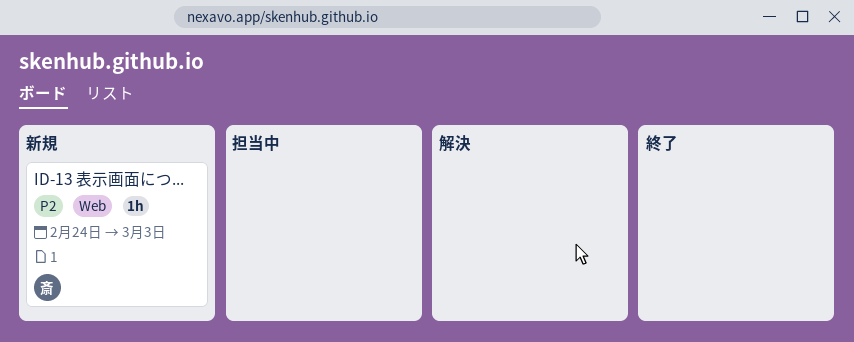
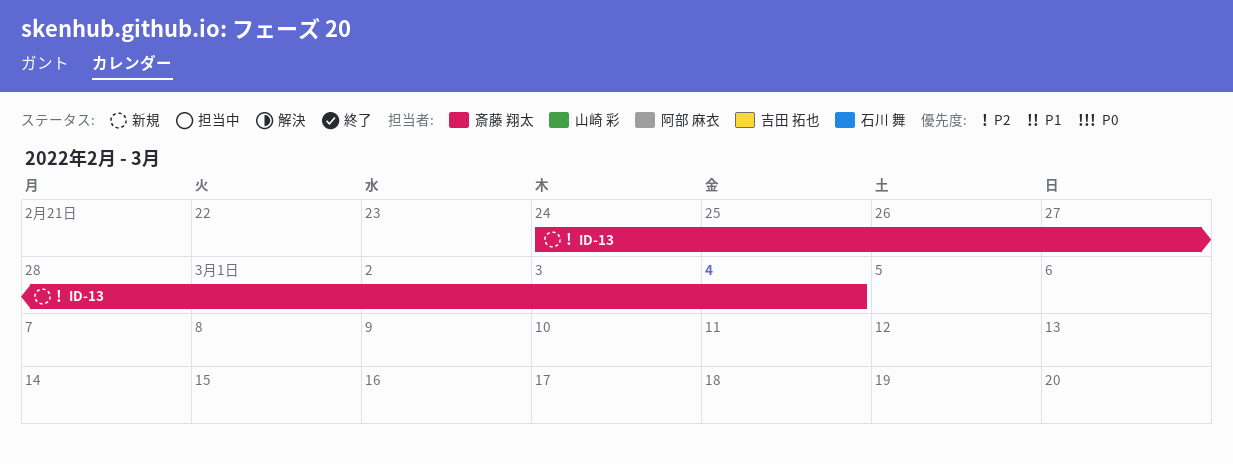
ID-13, due: Mar 3 -> Mar 4

